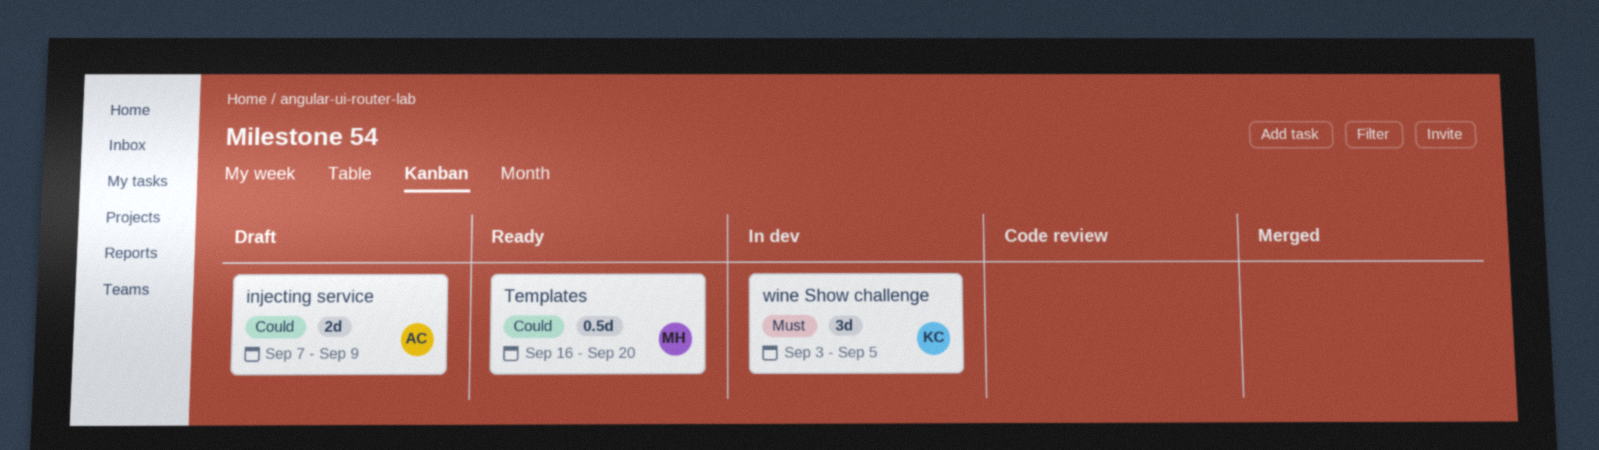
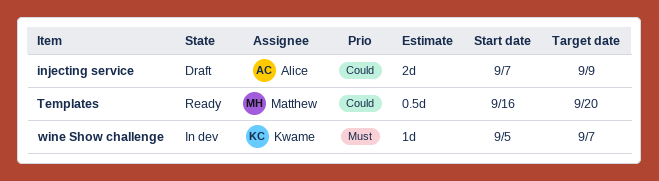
wine Show challenge, estimate: 3d -> 1d
wine Show challenge, start: Sep 3 -> Sep 5
wine Show challenge, due: Sep 5 -> Sep 7

